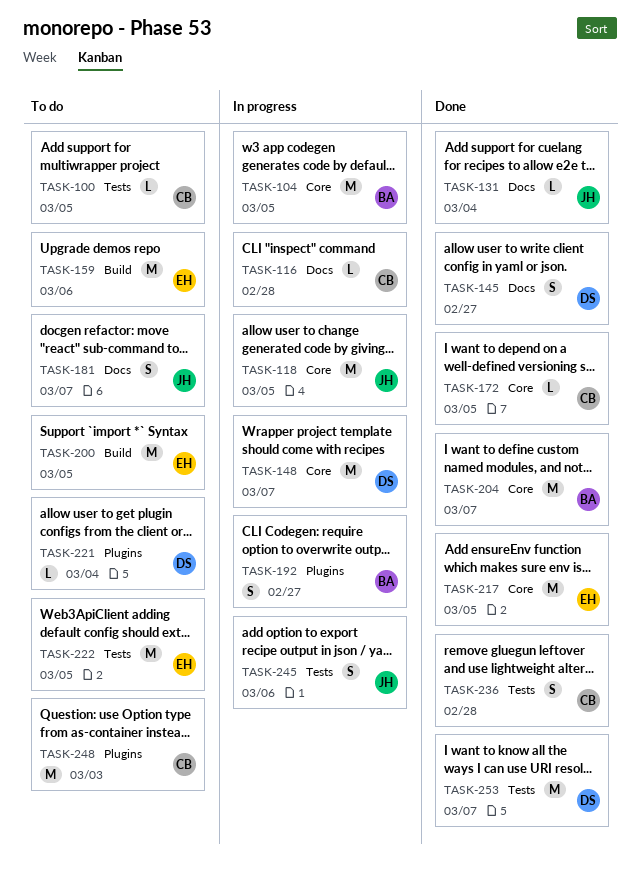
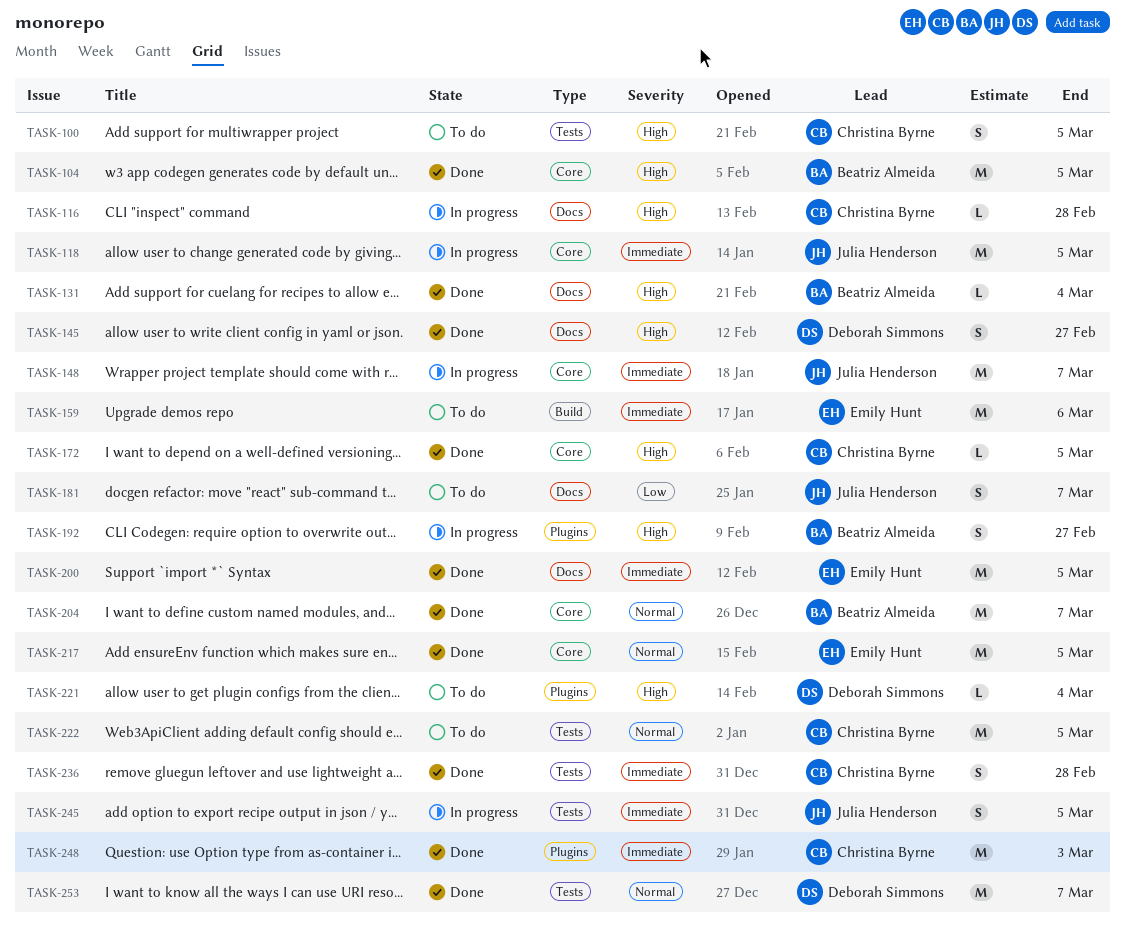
TASK-100, estimate: L -> S
TASK-104, status: In progress -> Done
TASK-131, owner: Julia Henderson -> Beatriz Almeida
TASK-148, owner: Deborah Simmons -> Julia Henderson
TASK-200, status: To do -> Done
TASK-200, label: Build -> Docs
TASK-222, owner: Emily Hunt -> Christina Byrne
TASK-245, due: Mar 6 -> Mar 5
TASK-248, status: To do -> Done

